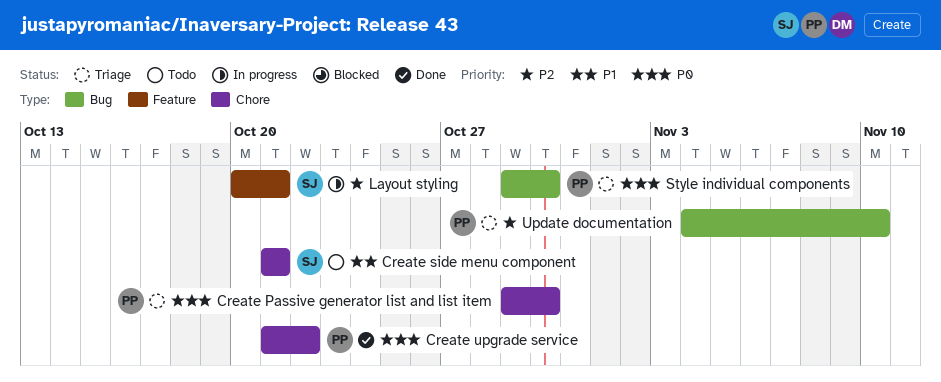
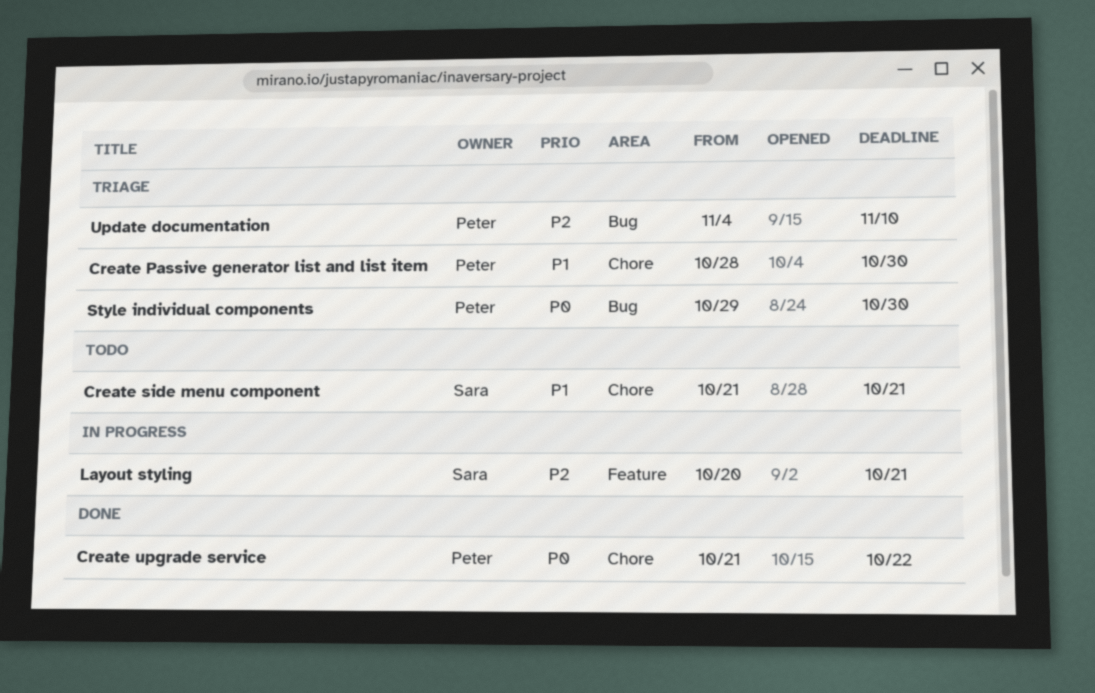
Create Passive generator list and list item, priority: P0 -> P1
Create Passive generator list and list item, start: Oct 29 -> Oct 28

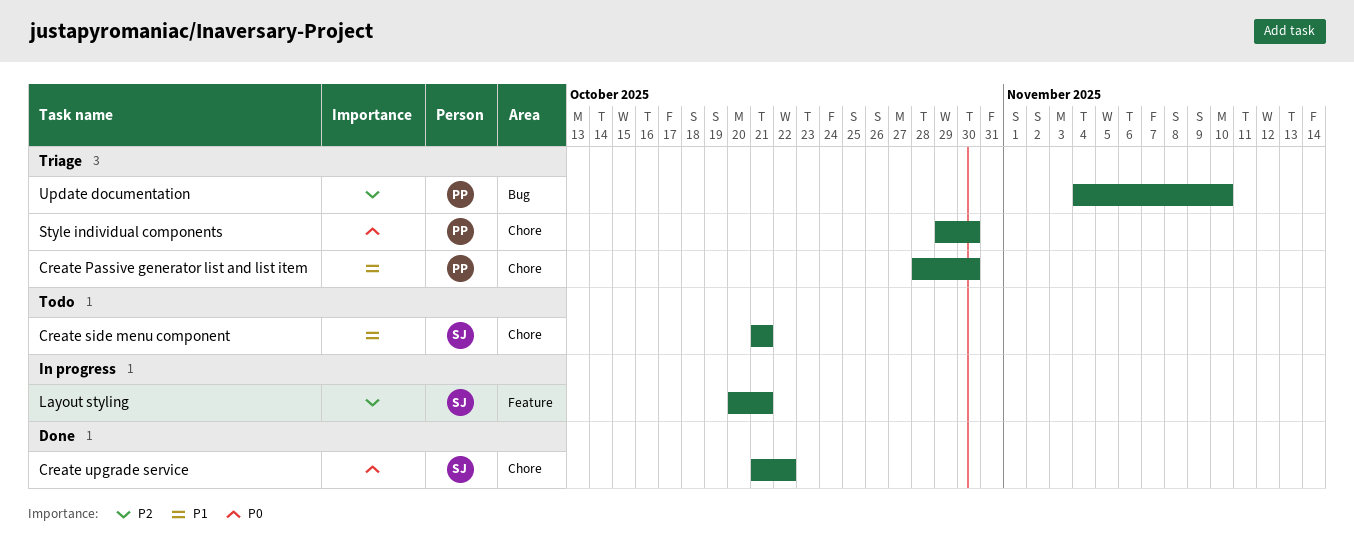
Create upgrade service, owner: Peter -> Sara
Style individual components, label: Bug -> Chore

